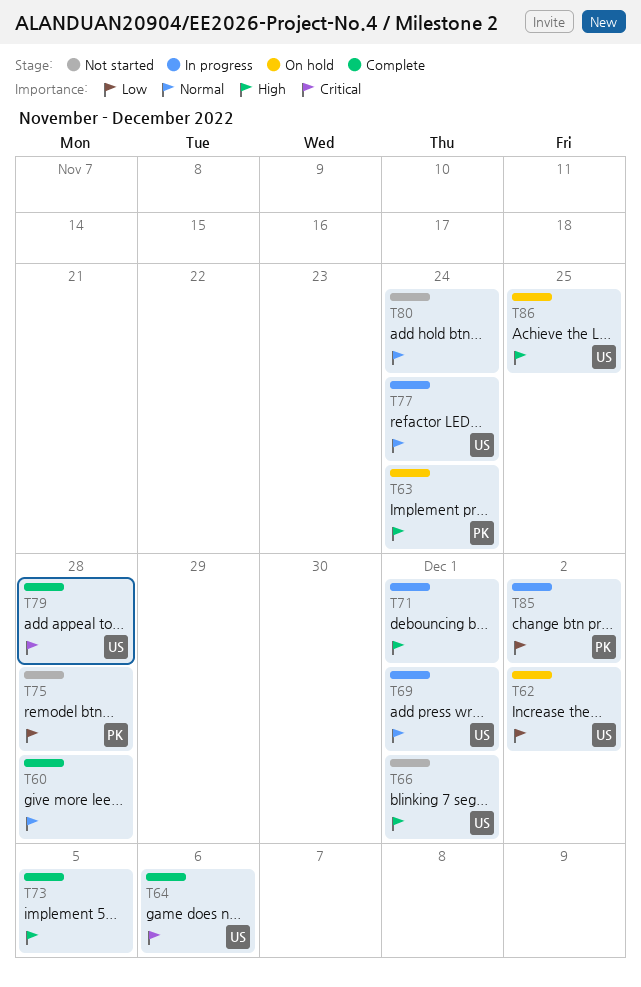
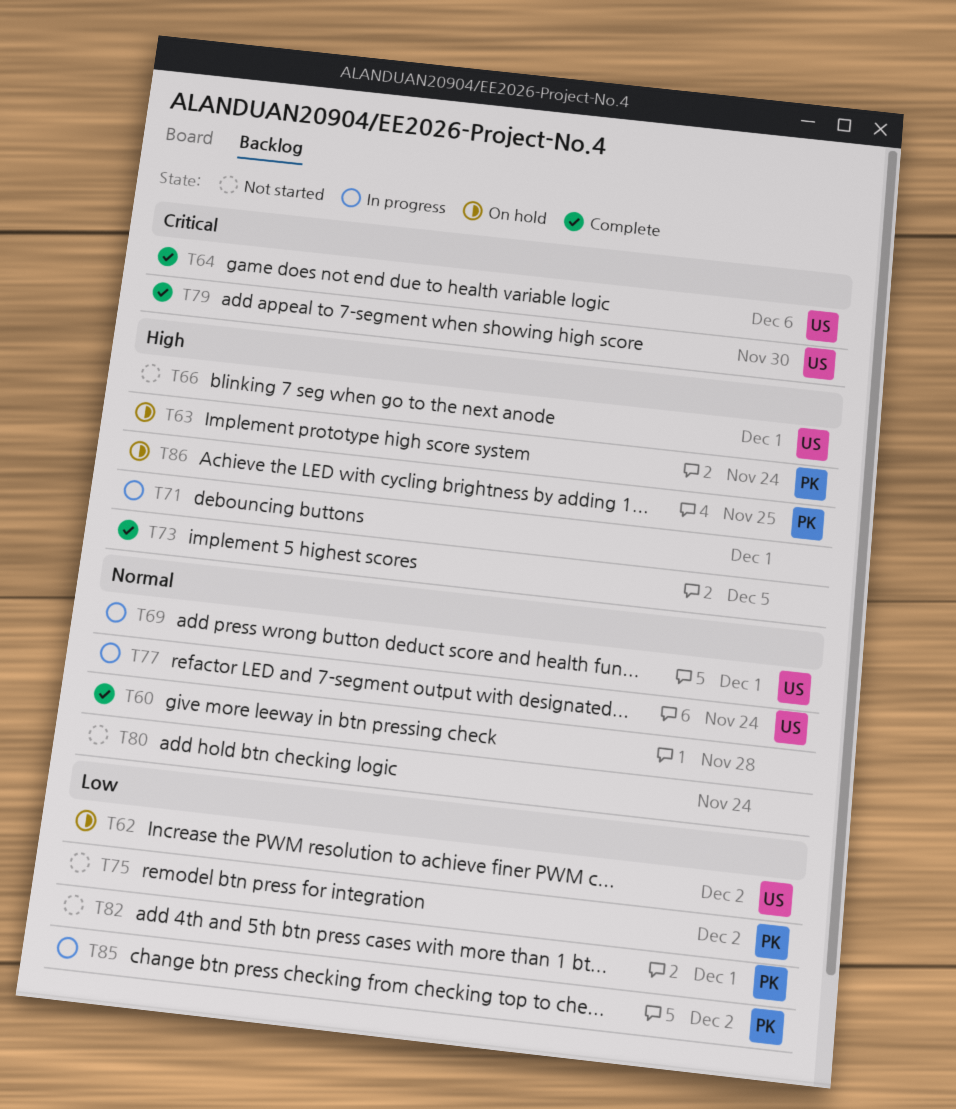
T75, due: Nov 28 -> Dec 2
T79, due: Nov 28 -> Nov 30
T82: none -> present
T86, owner: US -> PK

